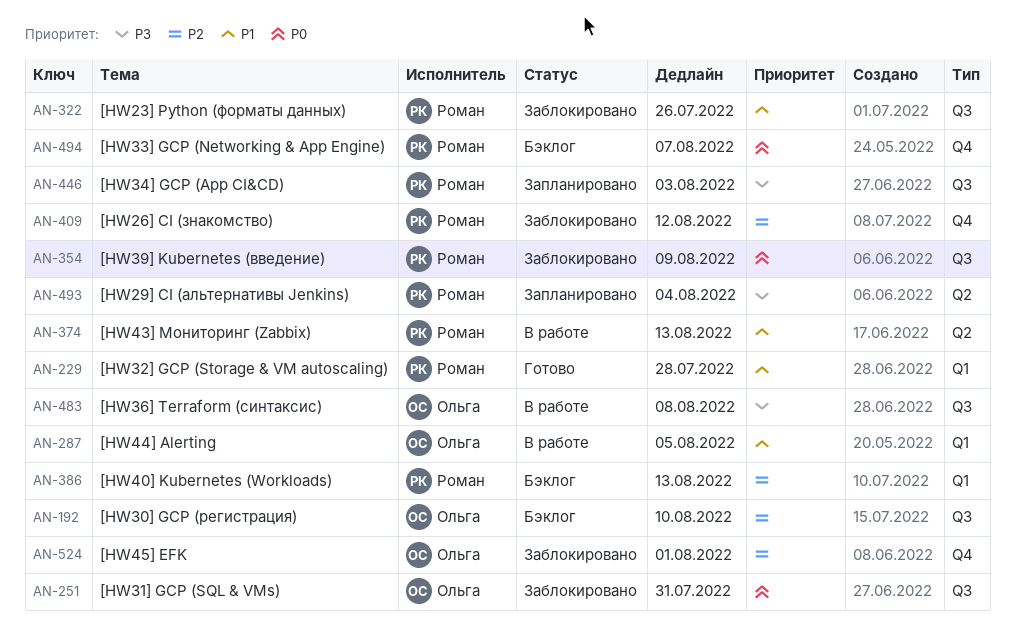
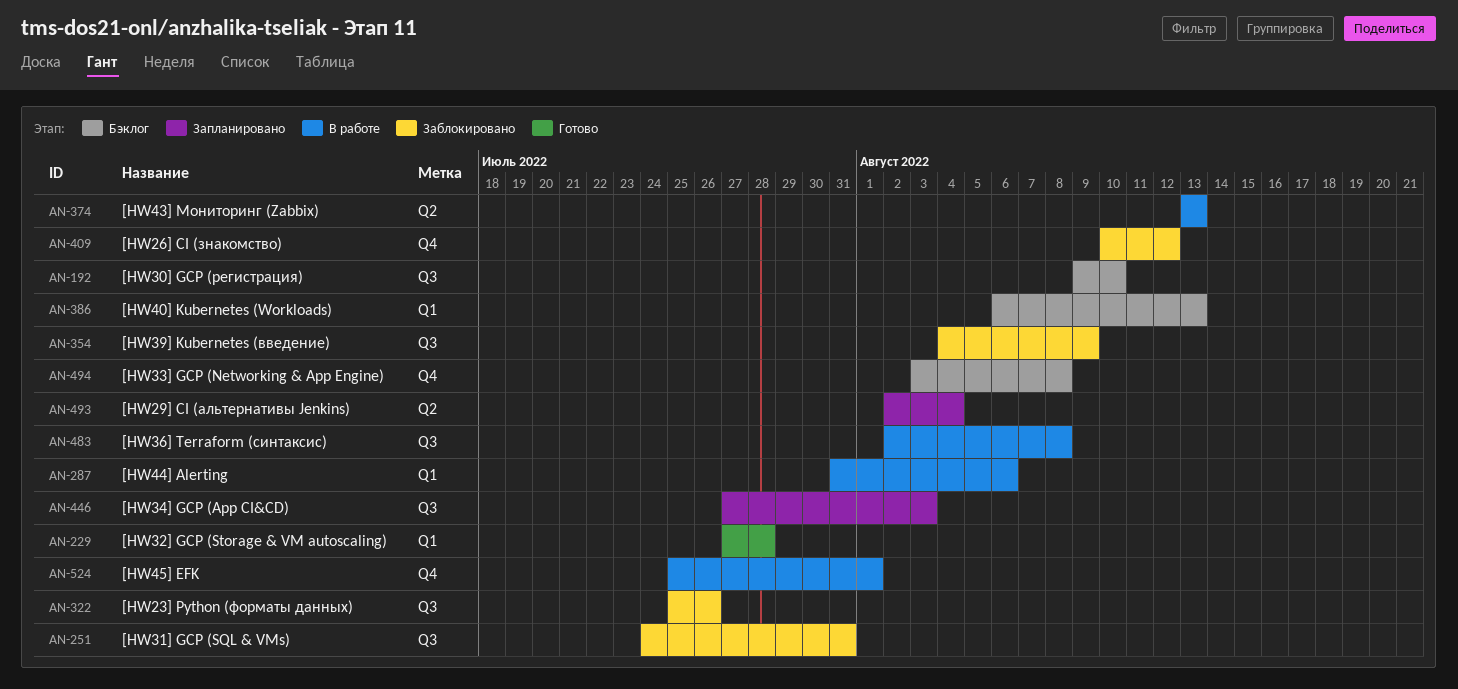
AN-287, due: Aug 5 -> Aug 6
AN-494, due: Aug 7 -> Aug 8
AN-524, status: Заблокировано -> В работе

